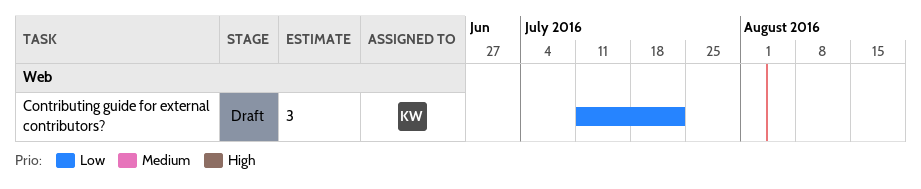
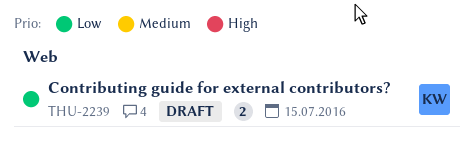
Contributing guide for external contributors?, estimate: 3 -> 2
Contributing guide for external contributors?, due: Jul 22 -> Jul 15

